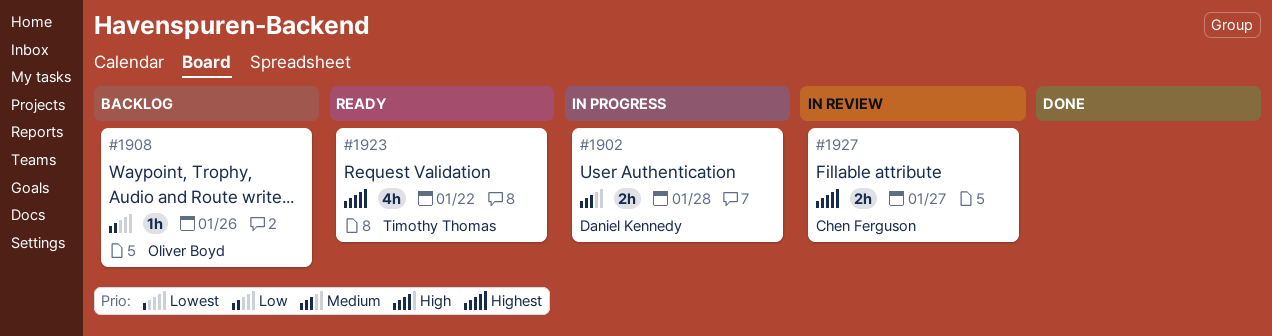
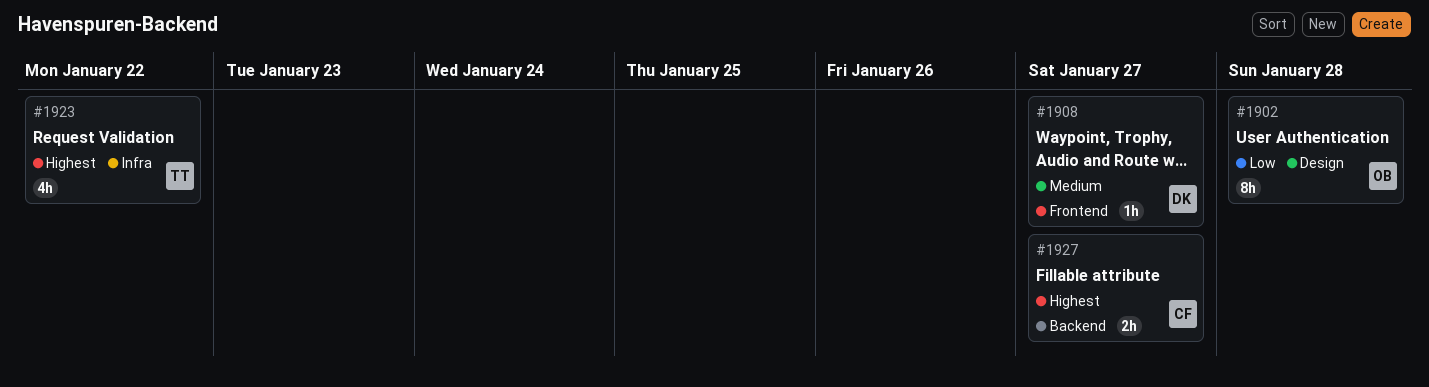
#1902, owner: Daniel Kennedy -> Oliver Boyd
#1902, priority: Medium -> Low
#1902, estimate: 2h -> 8h
#1908, owner: Oliver Boyd -> Daniel Kennedy
#1908, priority: Low -> Medium
#1908, due: Jan 26 -> Jan 27

